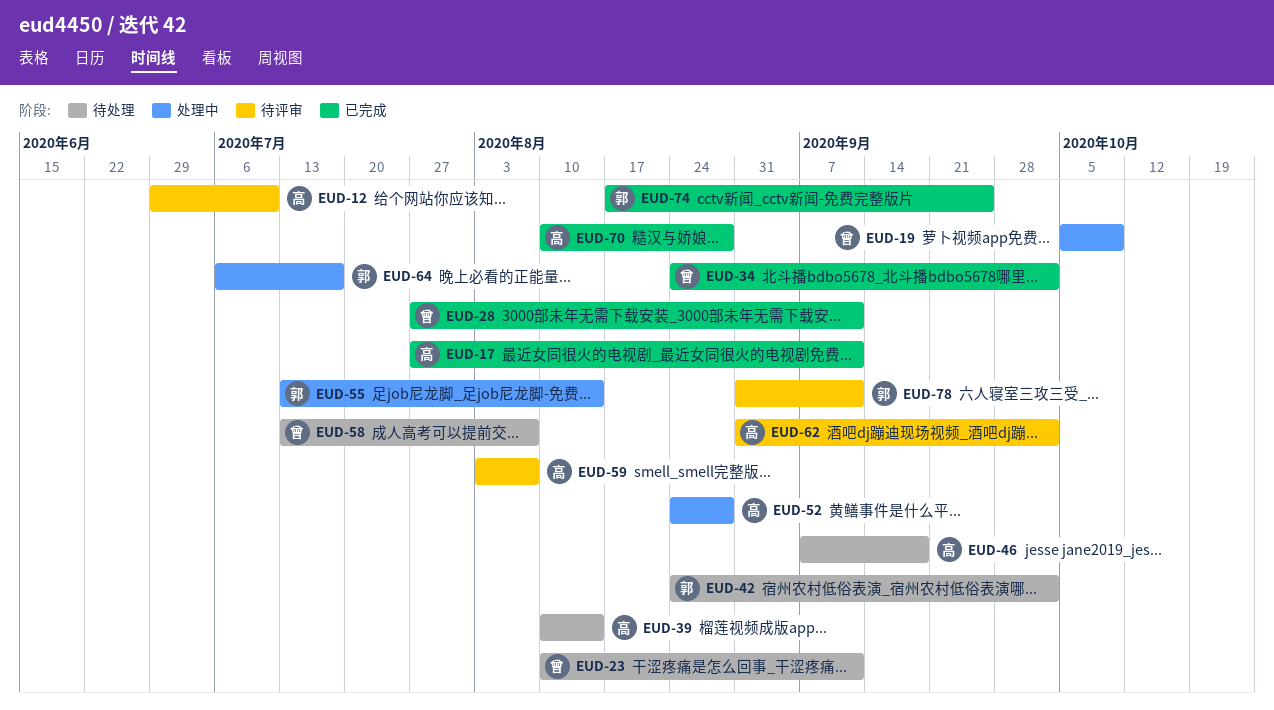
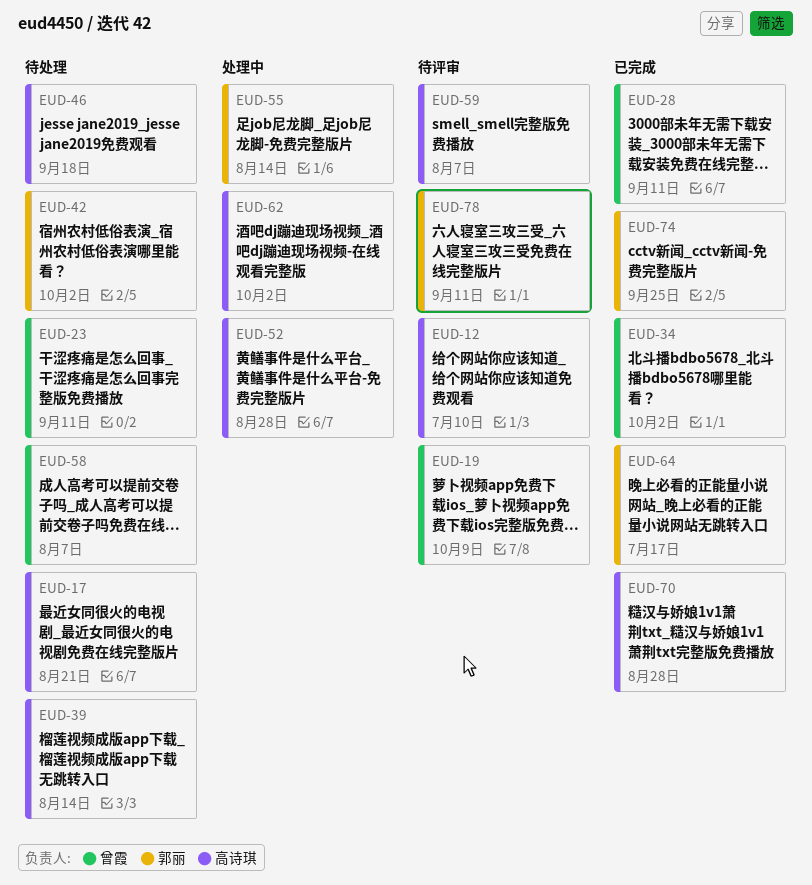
EUD-17, status: 已完成 -> 待处理
EUD-17, due: Sep 11 -> Aug 21
EUD-19, status: 处理中 -> 待评审
EUD-62, status: 待评审 -> 处理中
EUD-64, status: 处理中 -> 已完成

